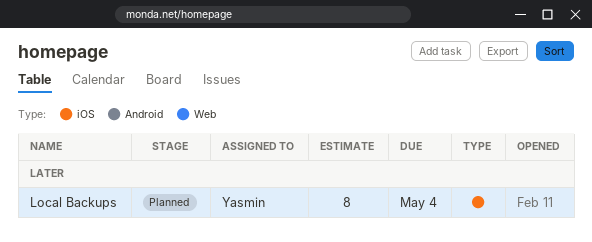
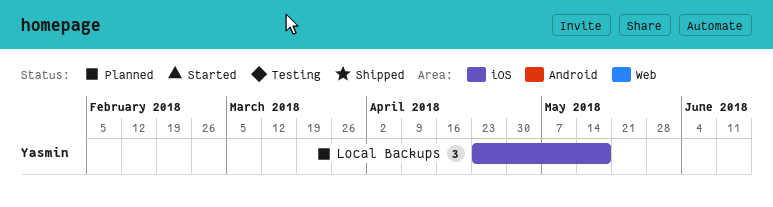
Local Backups, estimate: 8 -> 3
Local Backups, due: May 4 -> May 18

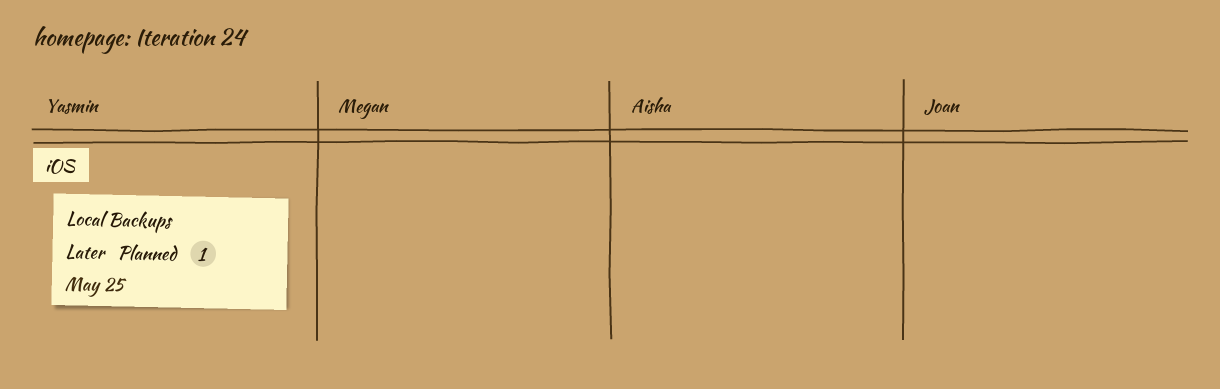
Local Backups, estimate: 3 -> 1
Local Backups, due: May 18 -> May 25

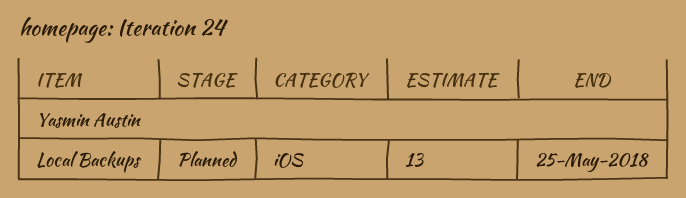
Local Backups, estimate: 1 -> 13

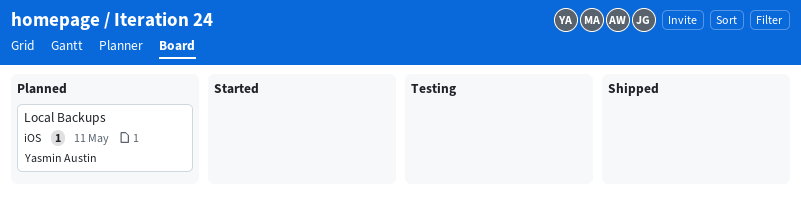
Local Backups, estimate: 13 -> 1
Local Backups, due: May 25 -> May 11

